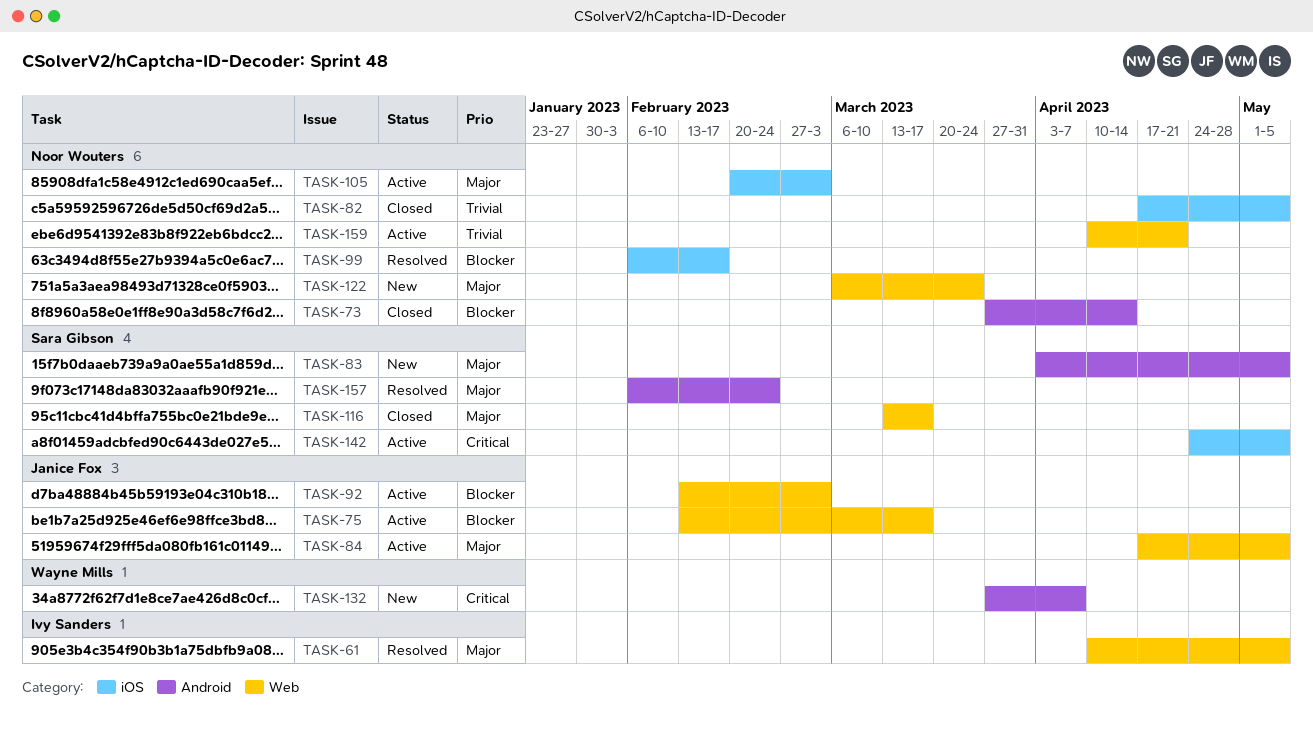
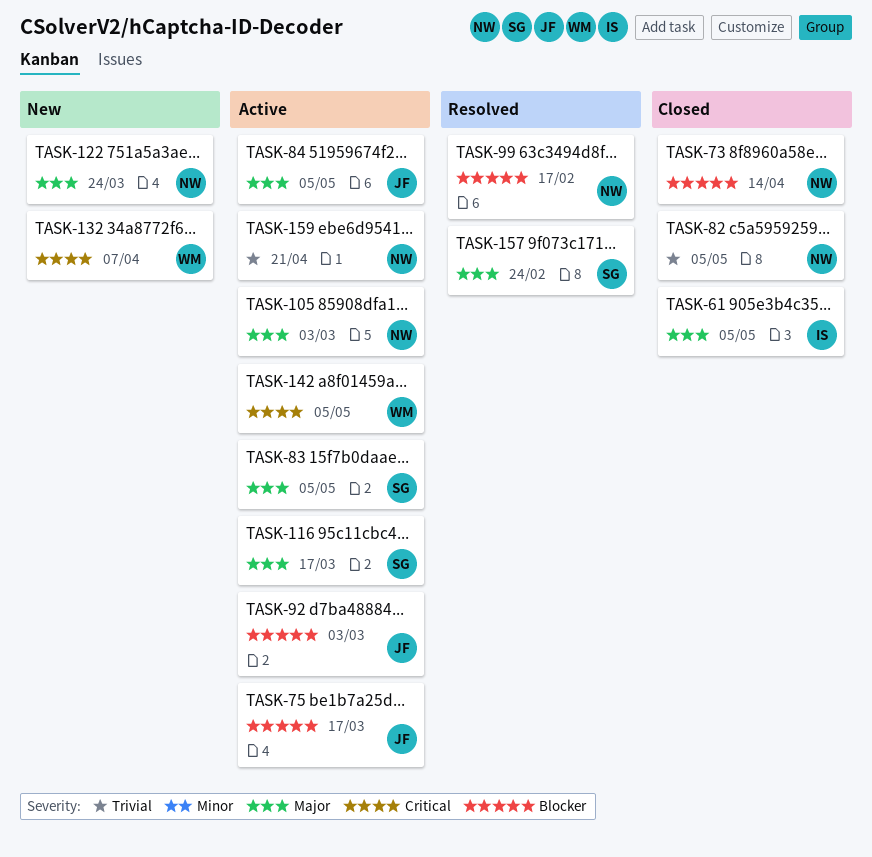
TASK-61, status: Resolved -> Closed
TASK-83, status: New -> Active
TASK-116, status: Closed -> Active
TASK-142, owner: Sara Gibson -> Wayne Mills

